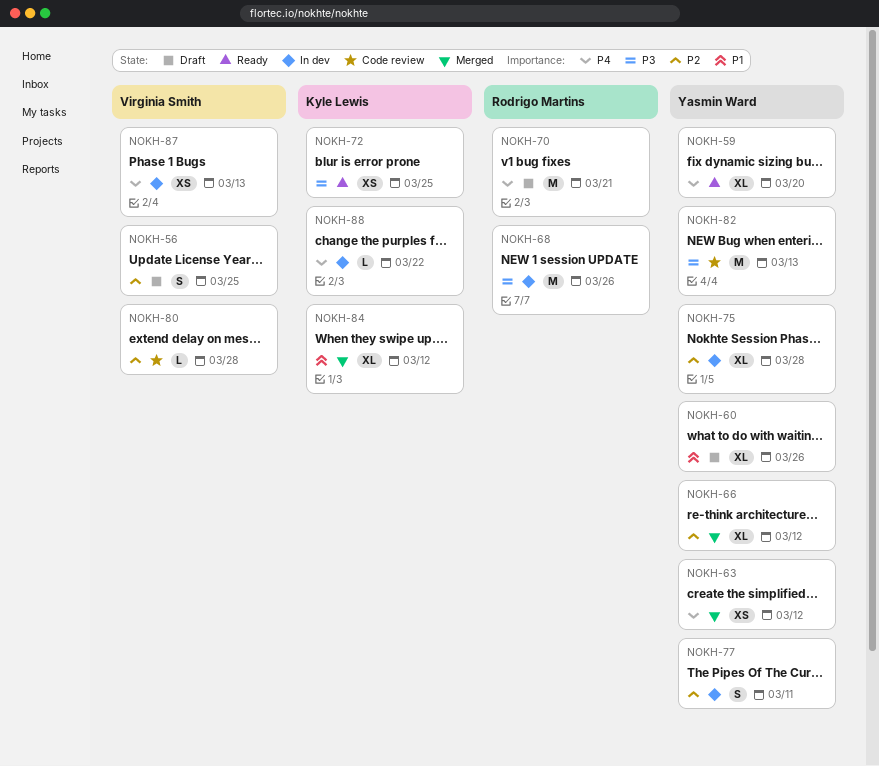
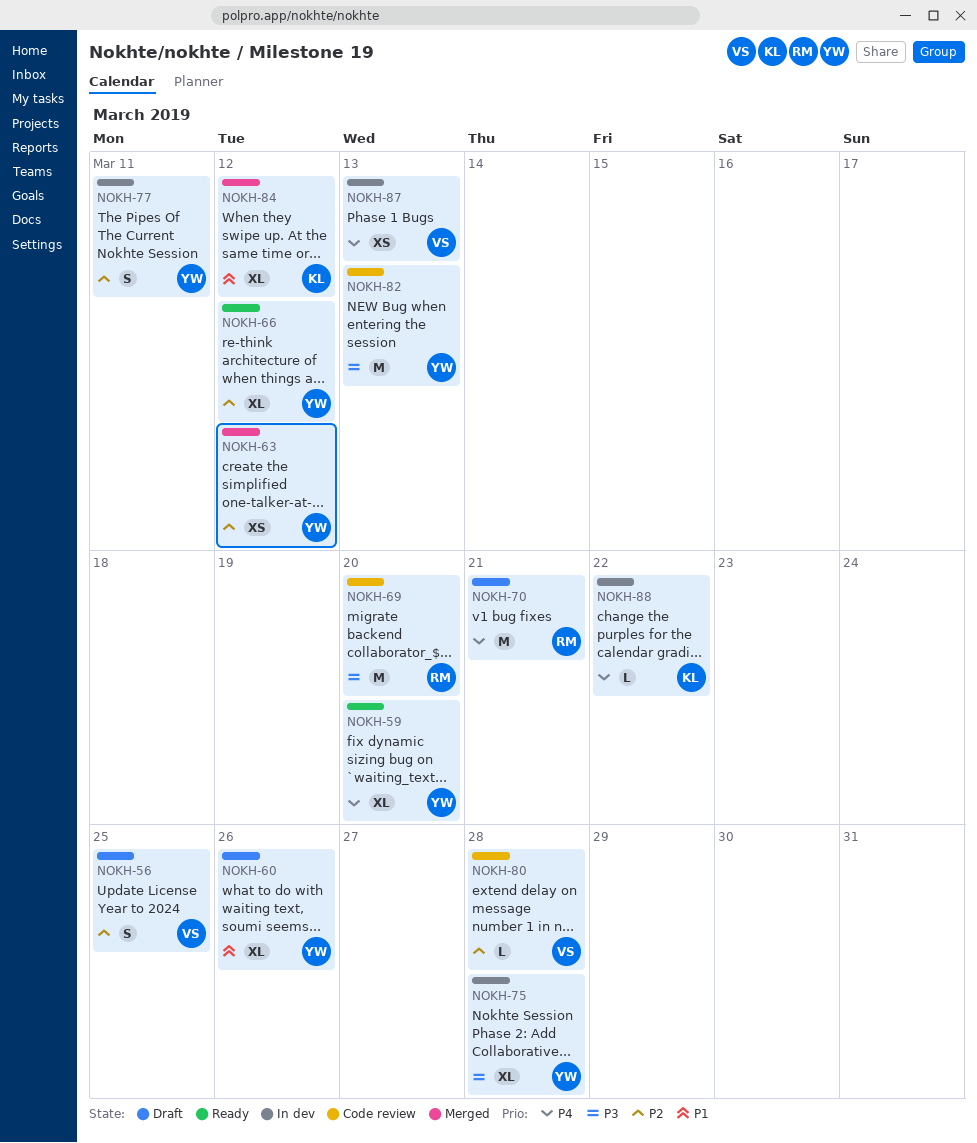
NOKH-63, priority: P4 -> P2
NOKH-66, status: Merged -> Ready
NOKH-68: present -> none
NOKH-69: none -> present
NOKH-72: present -> none
NOKH-75, priority: P2 -> P3

